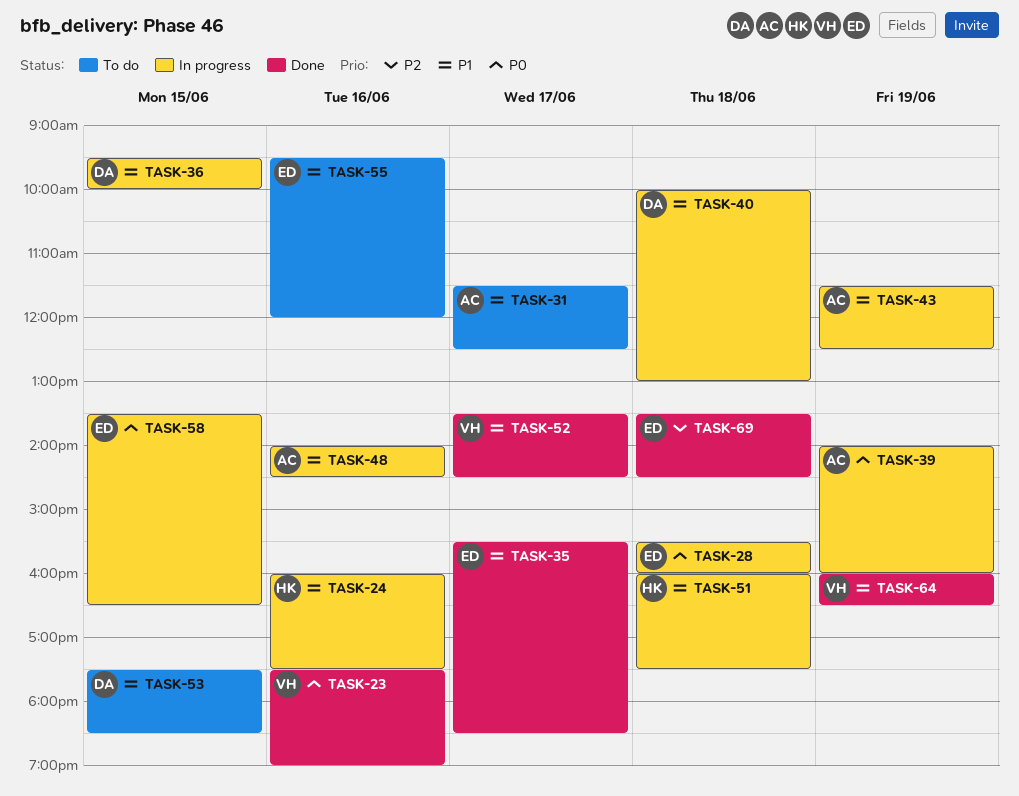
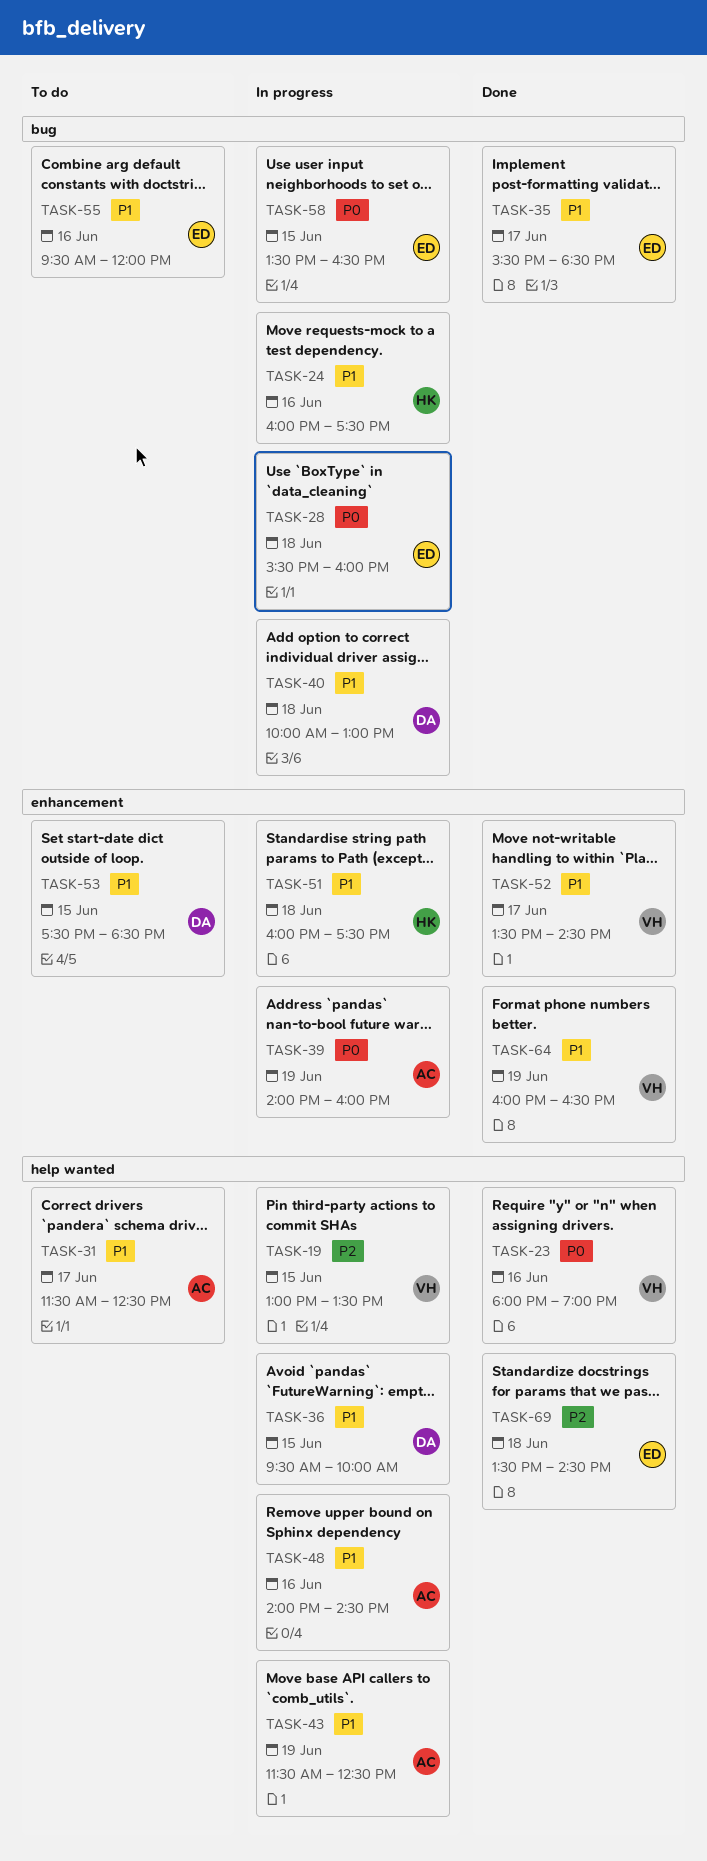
TASK-19: none -> present
TASK-23, begins: 17:30 -> 18:00

